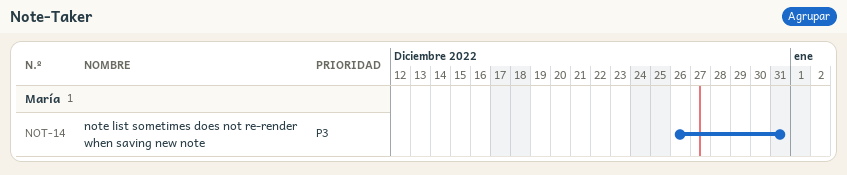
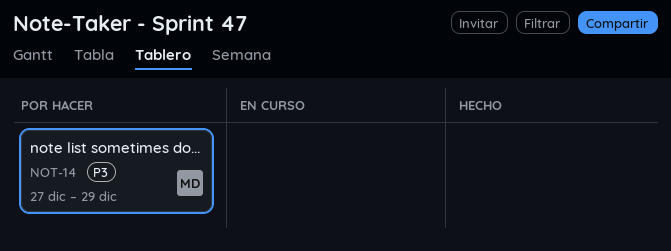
NOT-14, start: Dec 26 -> Dec 27
NOT-14, due: Dec 31 -> Dec 29

